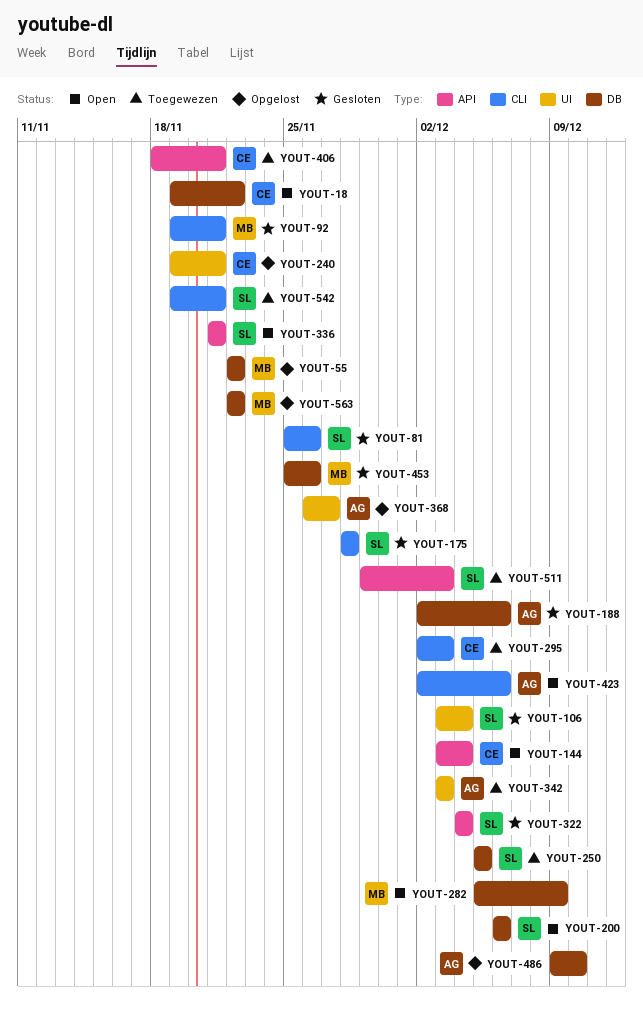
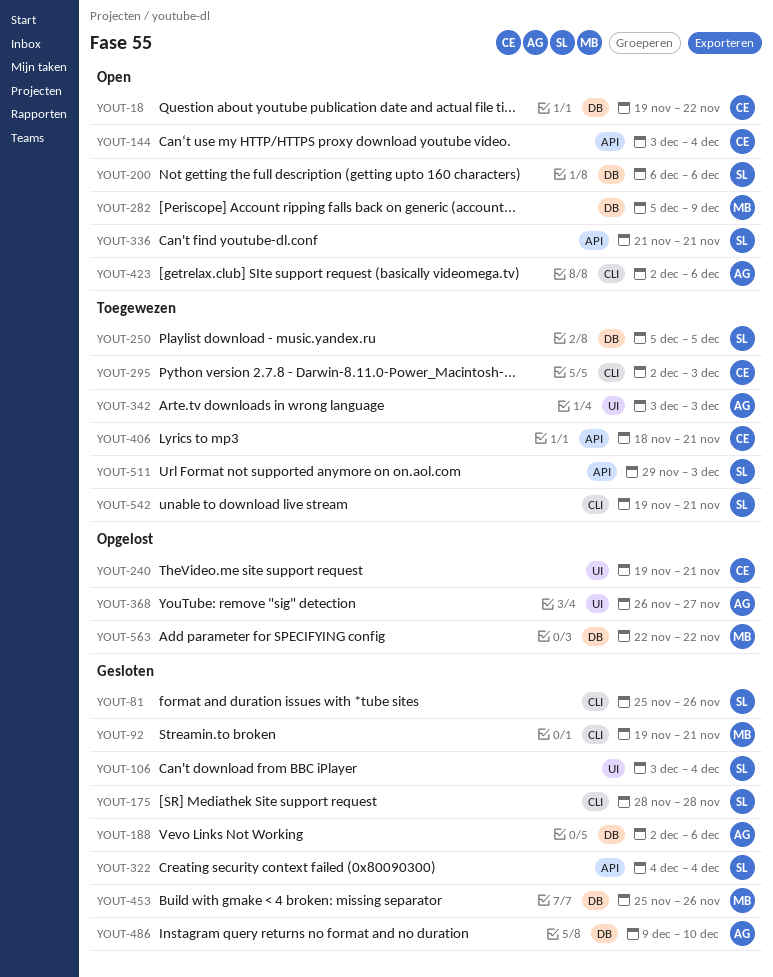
YOUT-55: present -> none
YOUT-486, status: Opgelost -> Gesloten

